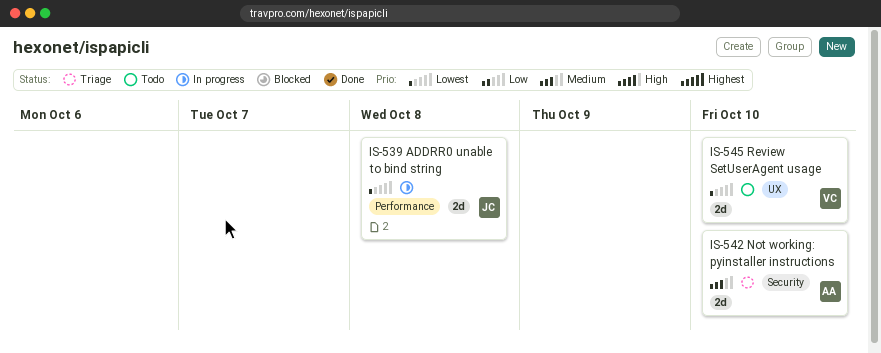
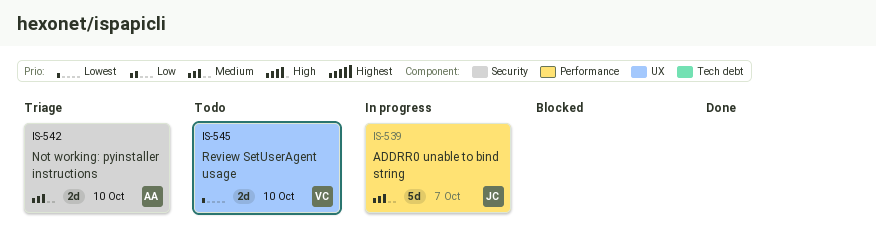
IS-539, priority: Lowest -> Medium
IS-539, estimate: 2d -> 5d
IS-539, due: Oct 8 -> Oct 7

